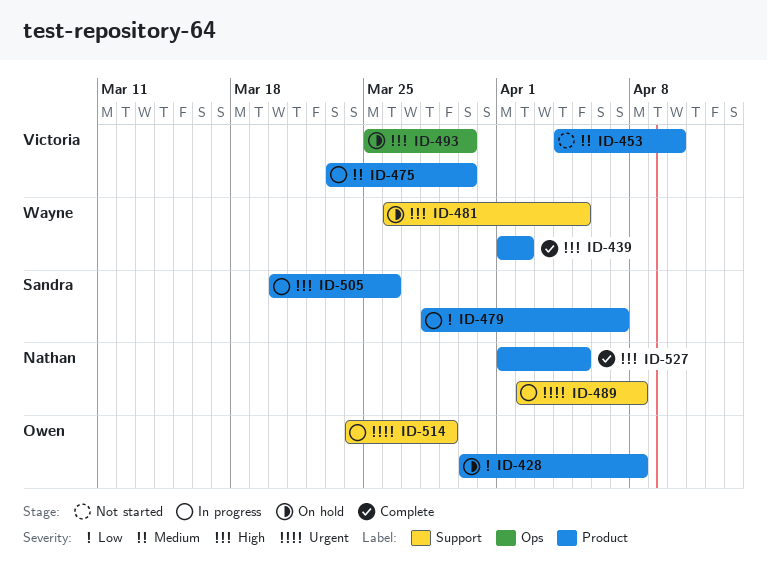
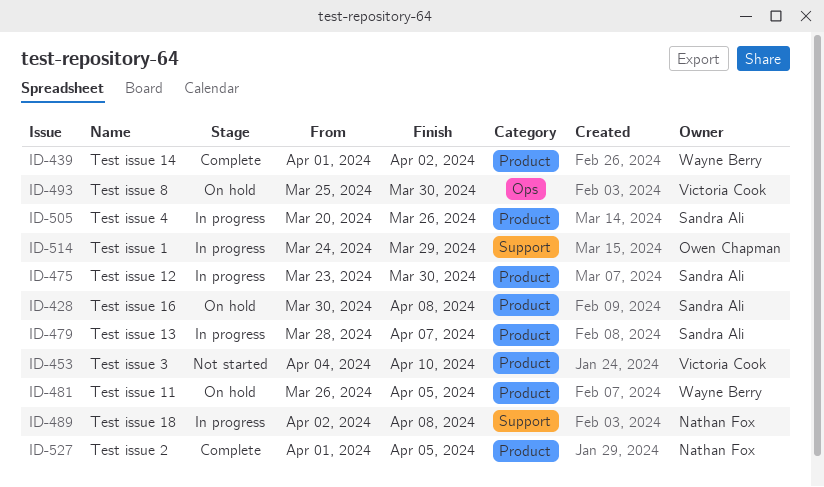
ID-428, owner: Owen Chapman -> Sandra Ali
ID-475, owner: Victoria Cook -> Sandra Ali
ID-481, label: Support -> Product

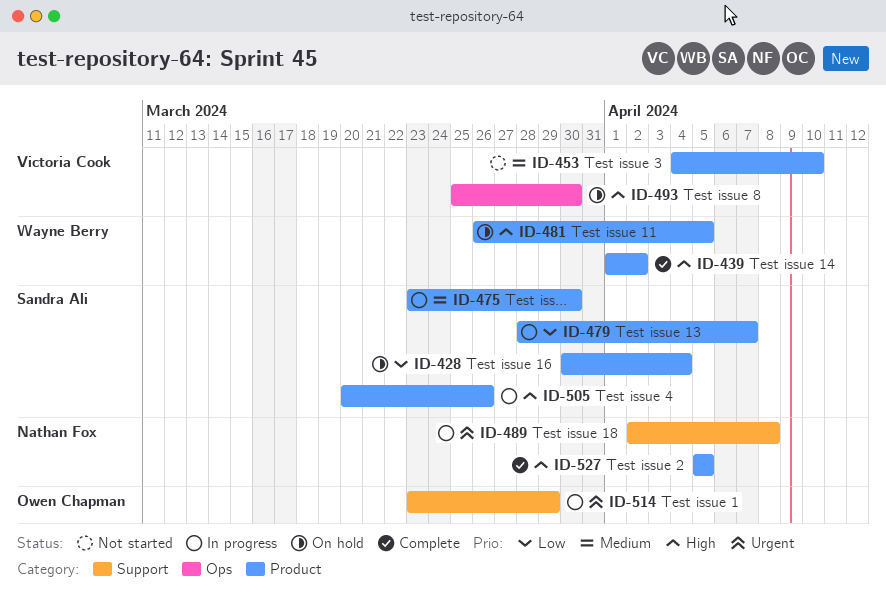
ID-428, due: Apr 8 -> Apr 4
ID-514, start: Mar 24 -> Mar 23
ID-527, start: Apr 1 -> Apr 5

